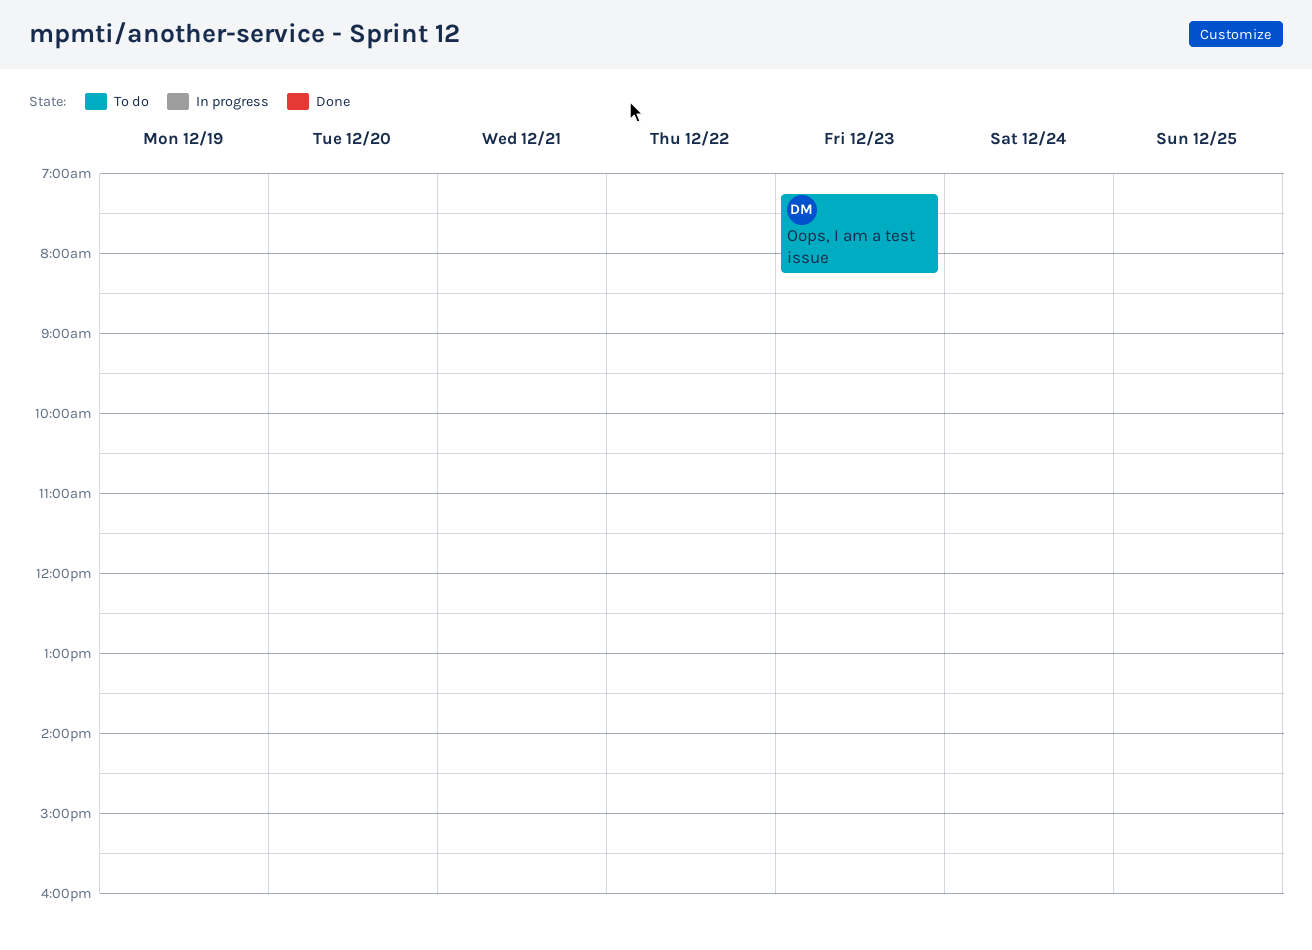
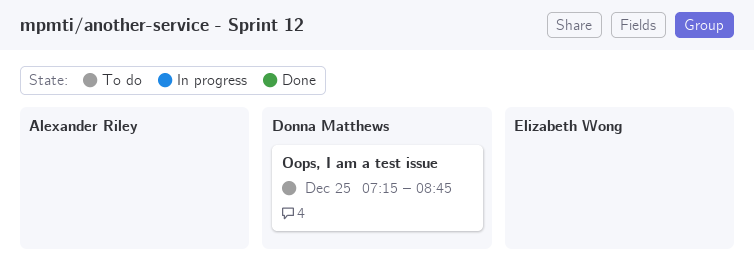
Oops, I am a test issue, day: Dec 23 -> Dec 25
Oops, I am a test issue, ends: 08:15 -> 08:45

